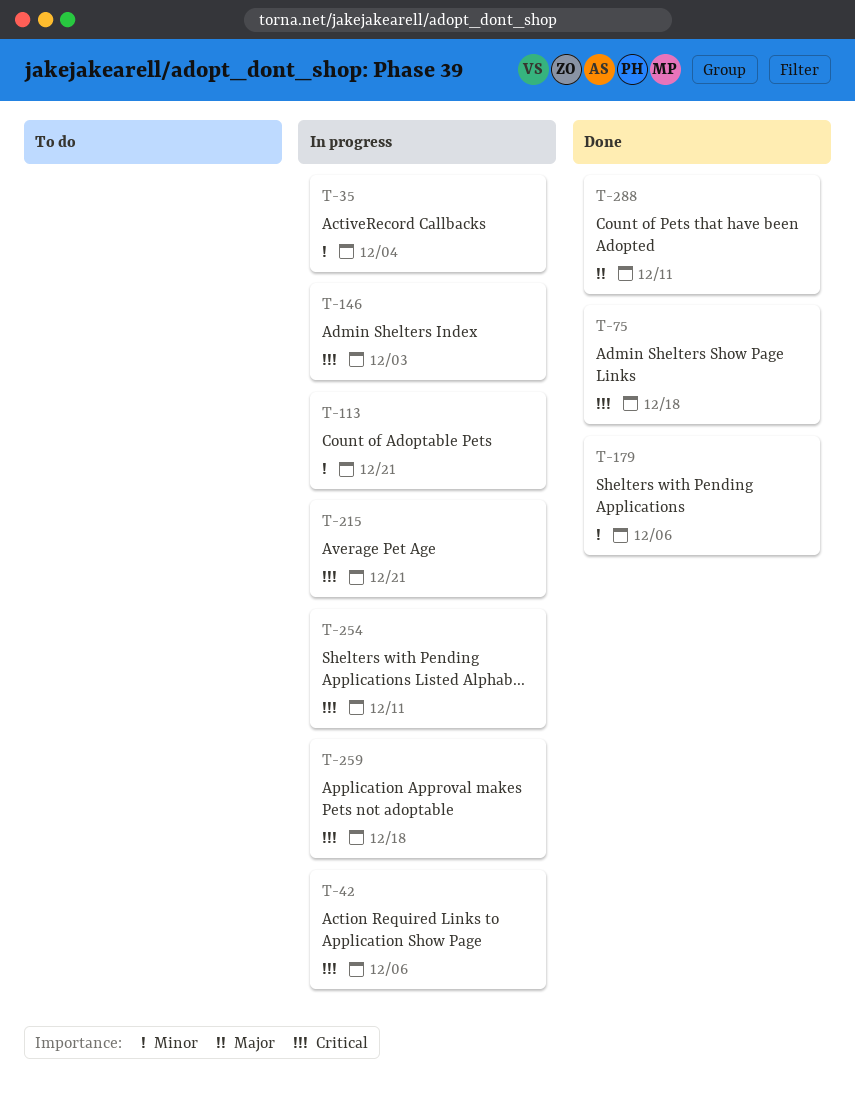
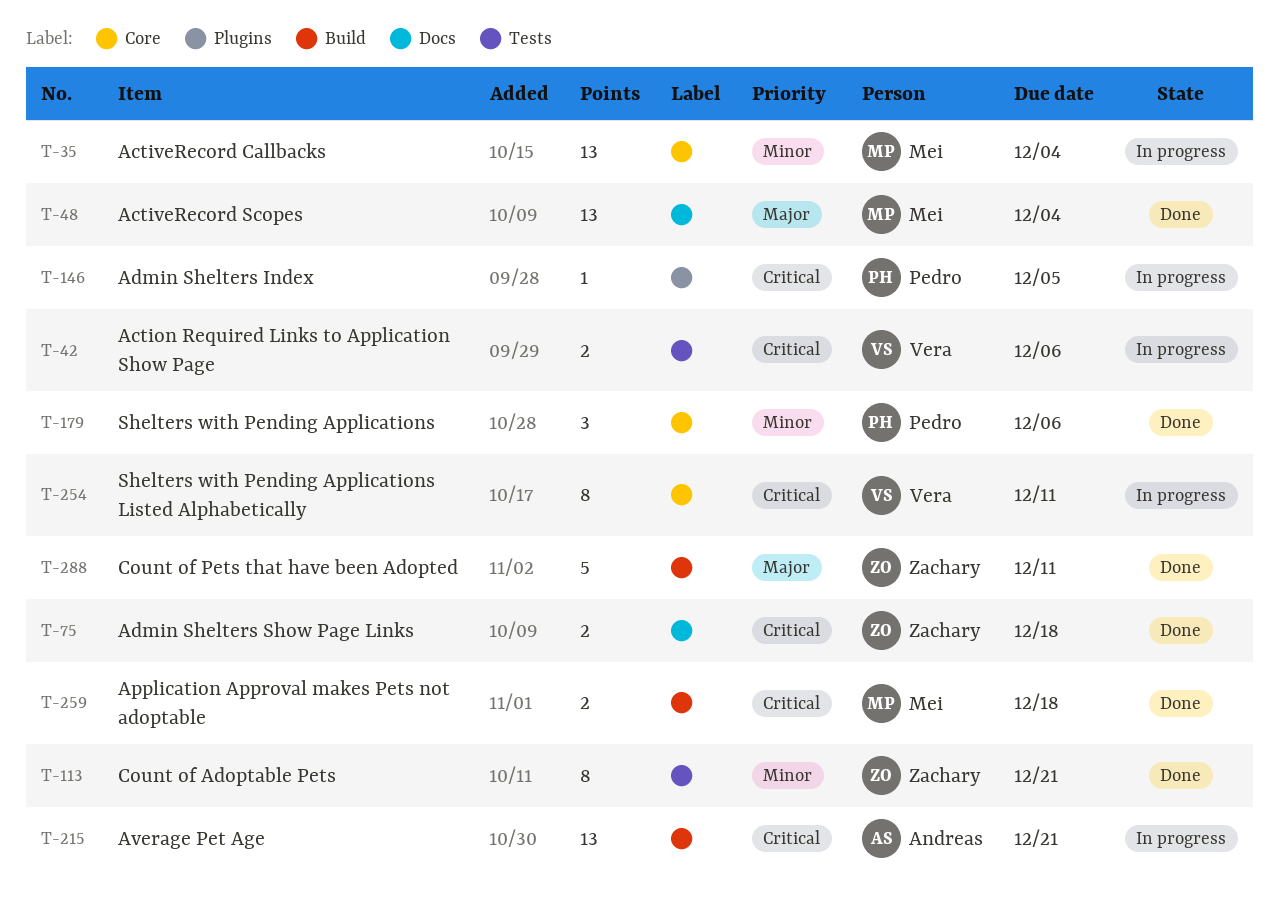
T-48: none -> present
T-113, status: In progress -> Done
T-146, due: Dec 3 -> Dec 5
T-259, status: In progress -> Done

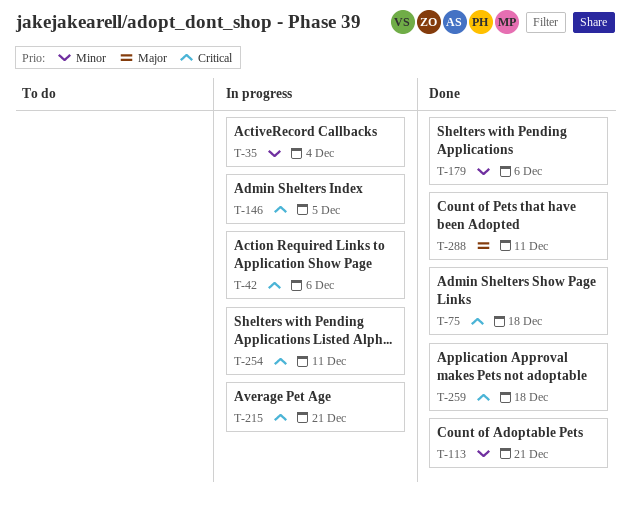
T-48: present -> none

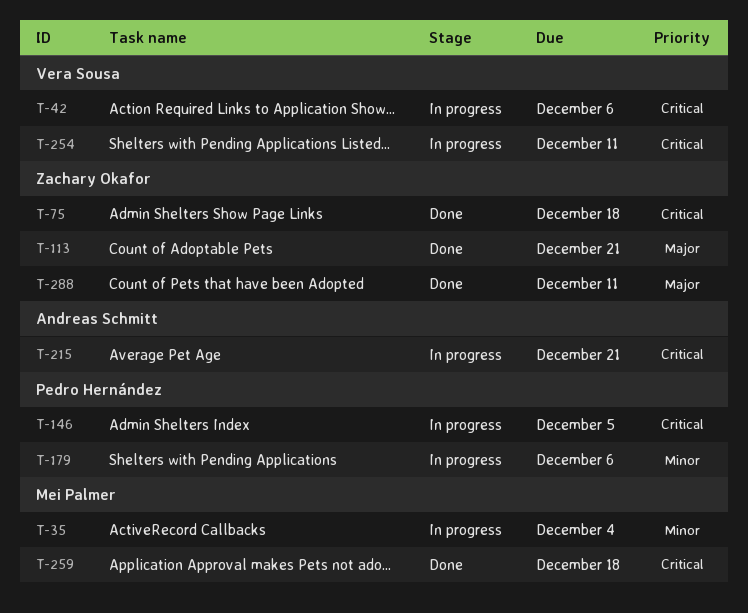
T-113, priority: Minor -> Major
T-179, status: Done -> In progress

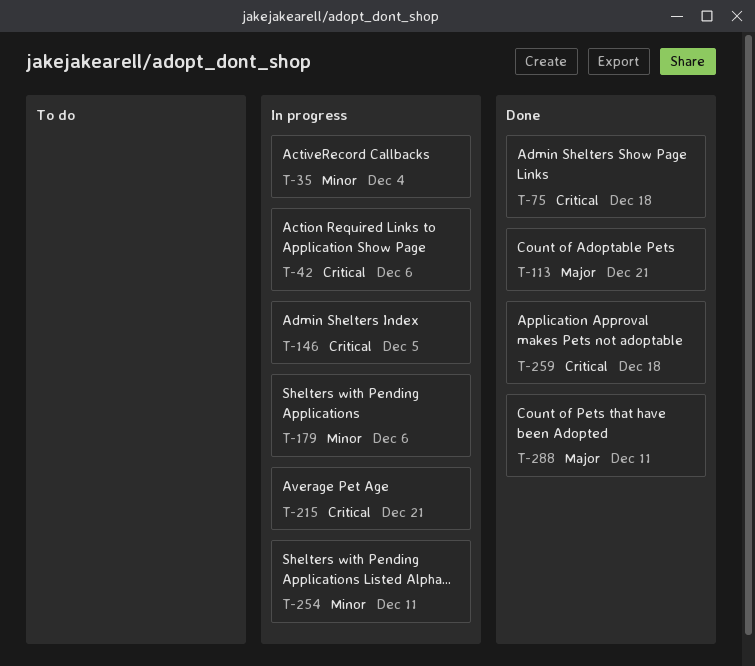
T-254, priority: Critical -> Minor

